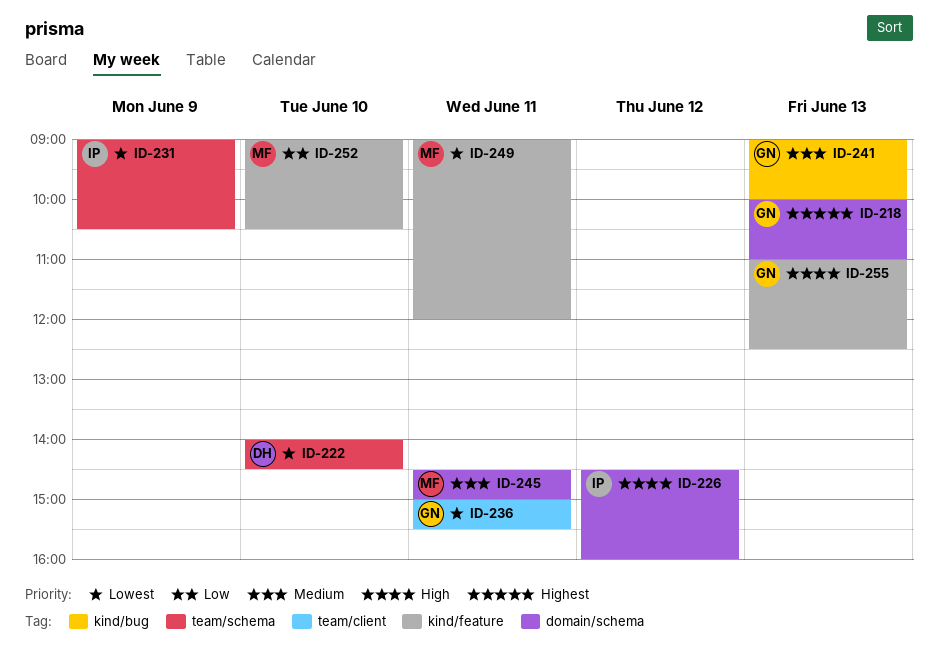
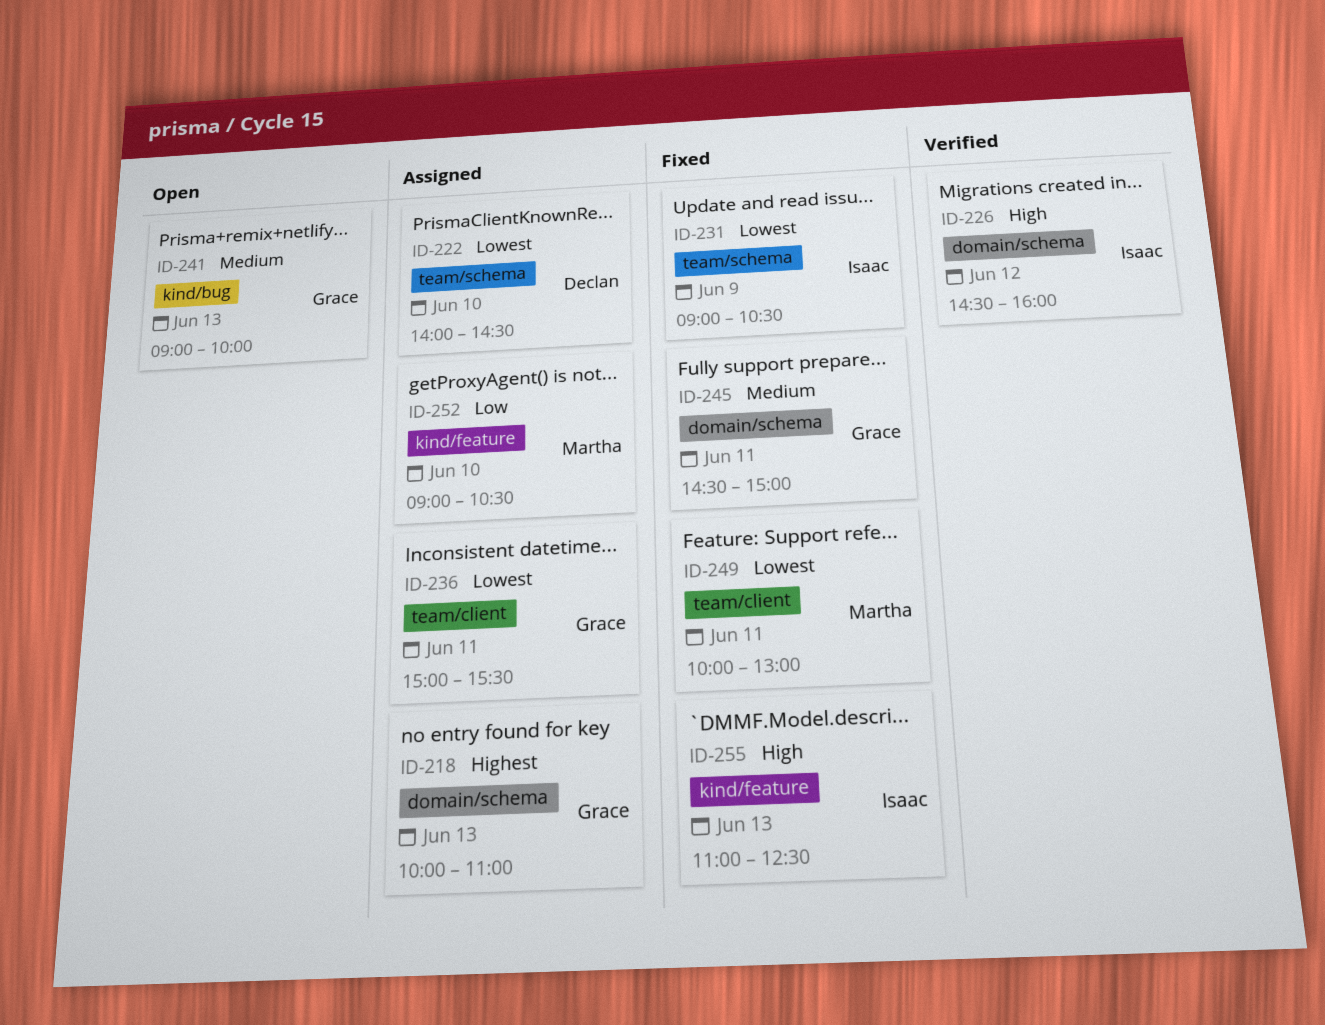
ID-245, owner: Martha -> Grace
ID-249, label: kind/feature -> team/client
ID-249, begins: 09:00 -> 10:00
ID-249, ends: 12:00 -> 13:00
ID-255, owner: Grace -> Isaac

